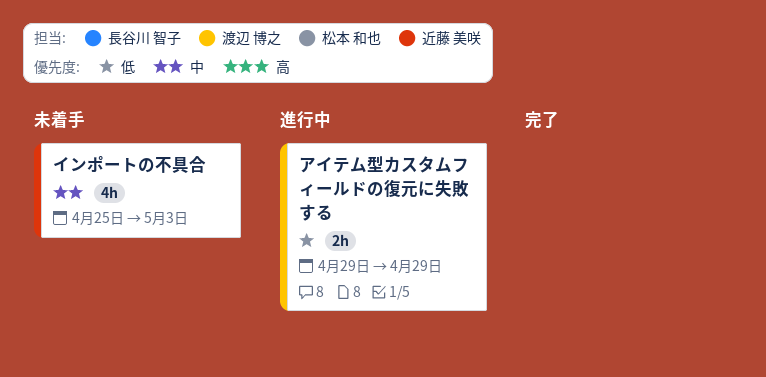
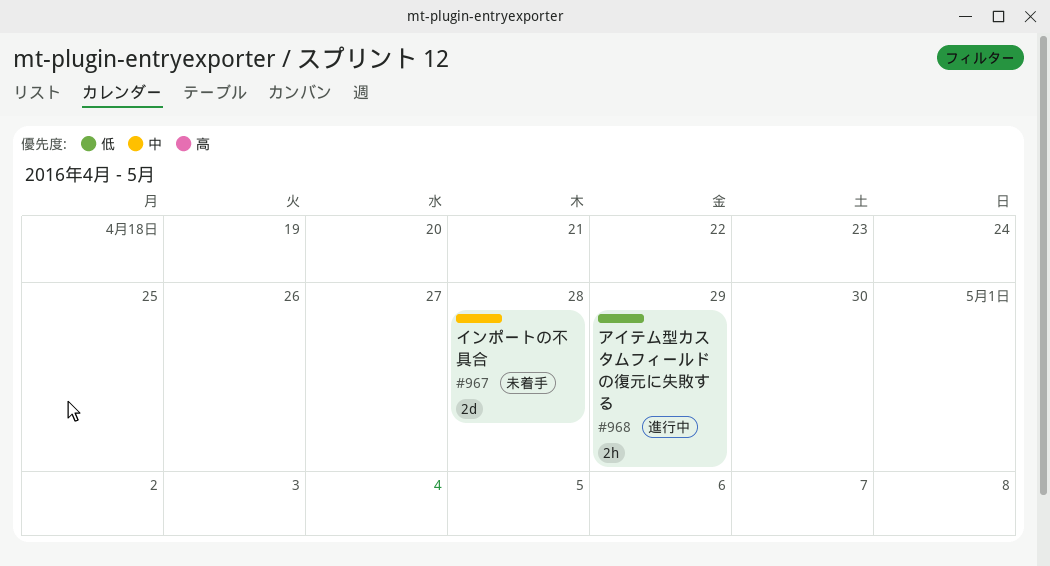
インポートの不具合, estimate: 4h -> 2d
インポートの不具合, due: May 3 -> Apr 28

